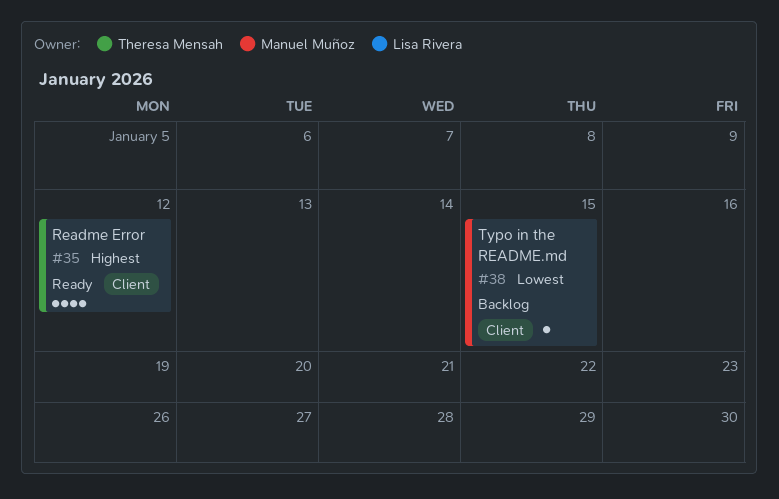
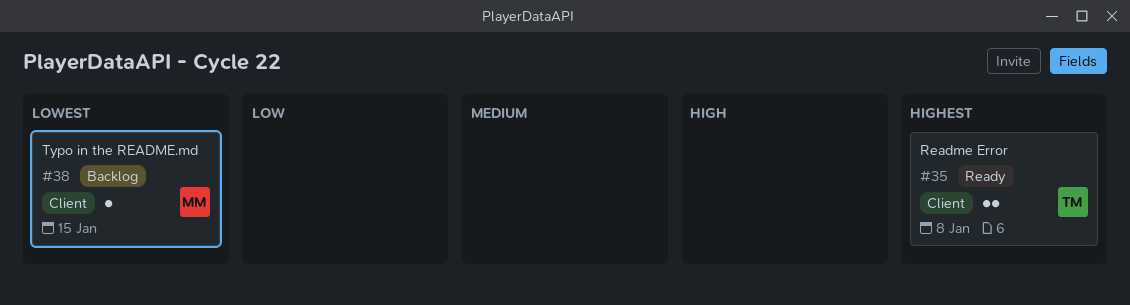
#35, estimate: 4 -> 2
#35, due: Jan 12 -> Jan 8

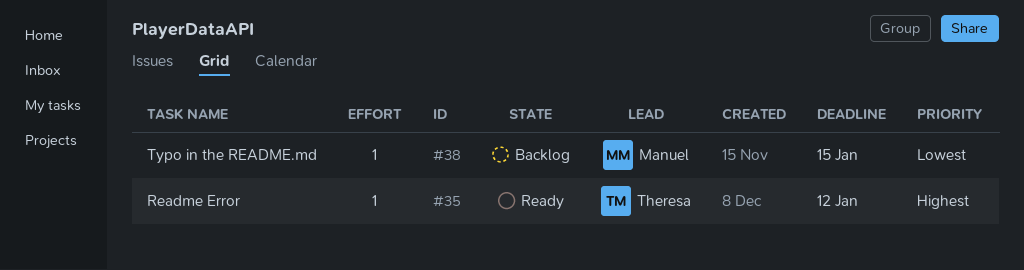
#35, estimate: 2 -> 1
#35, due: Jan 8 -> Jan 12

